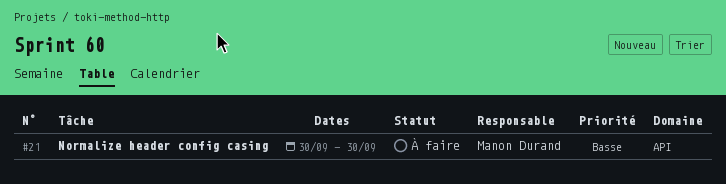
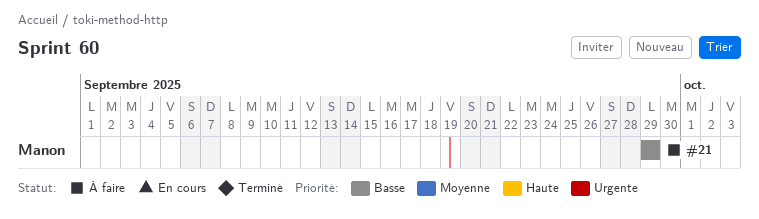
#21, start: Sep 30 -> Sep 29
#21, due: Sep 30 -> Sep 29

